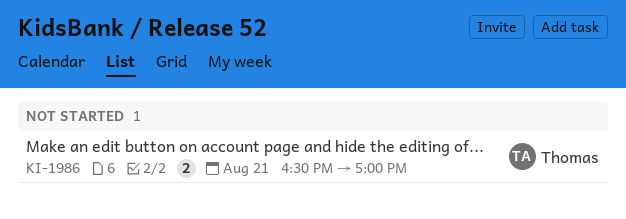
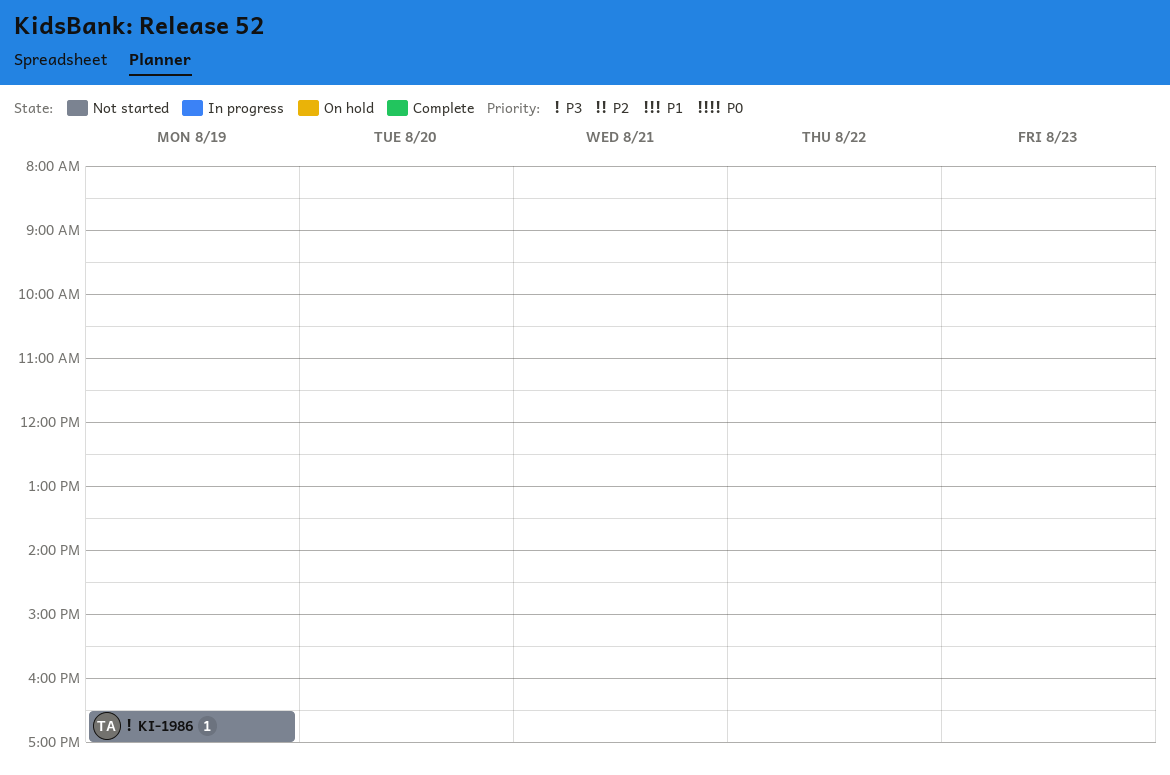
KI-1986, estimate: 2 -> 1
KI-1986, day: Aug 21 -> Aug 19

